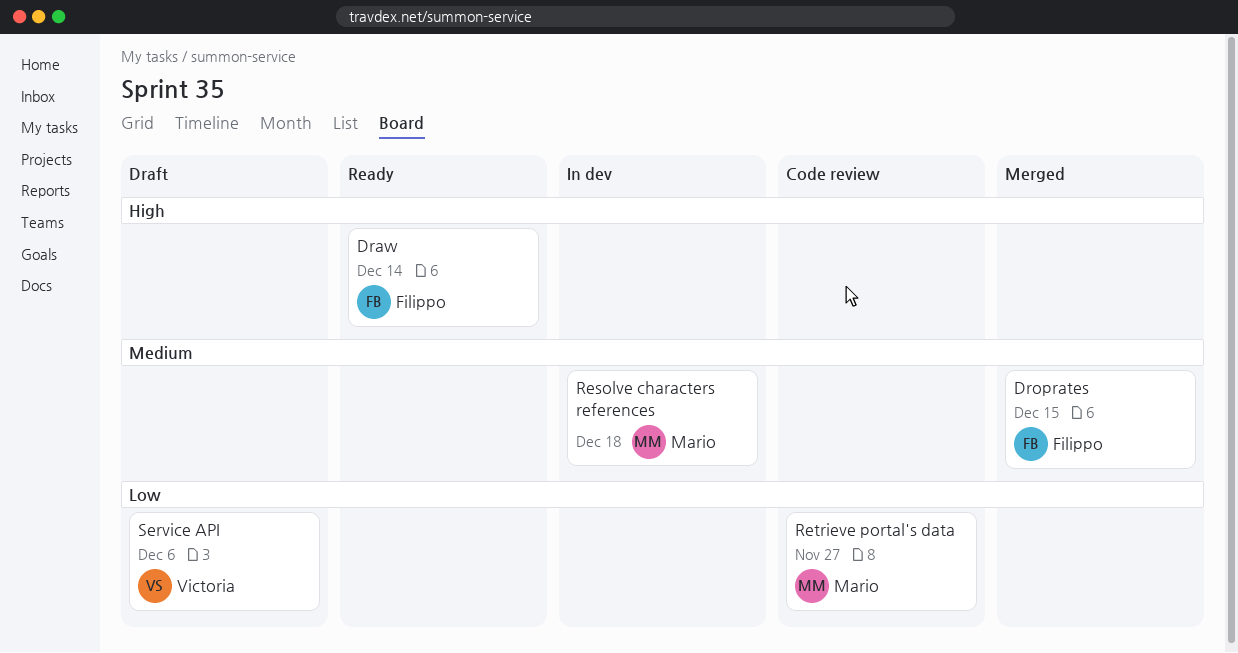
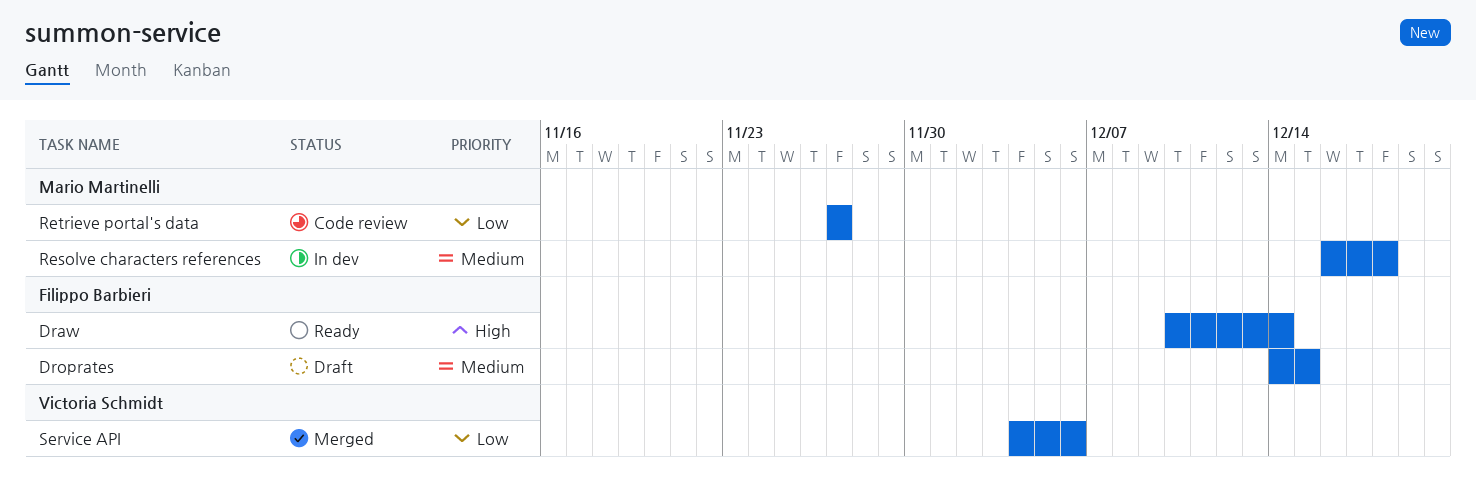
Droprates, status: Merged -> Draft
Service API, status: Draft -> Merged

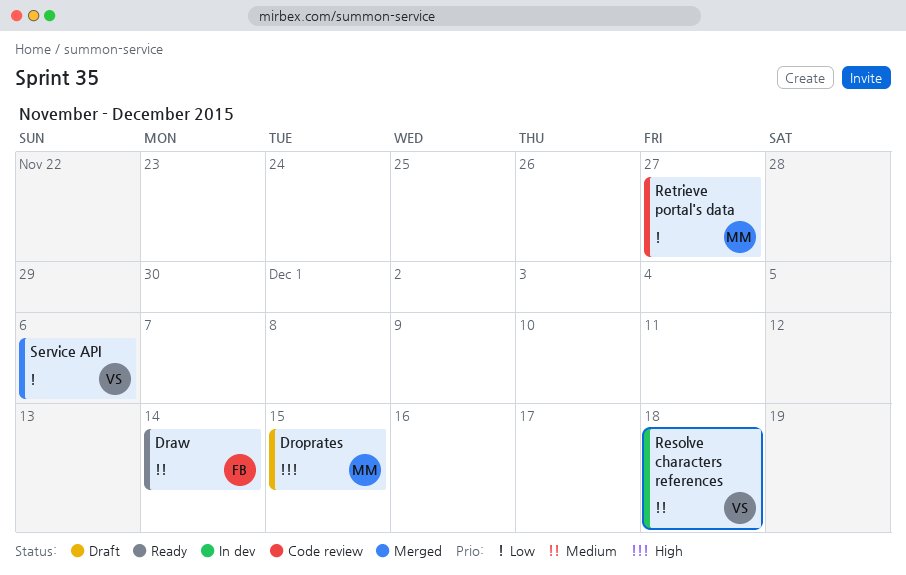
Draw, priority: High -> Medium
Droprates, owner: Filippo Barbieri -> Mario Martinelli
Droprates, priority: Medium -> High
Resolve characters references, owner: Mario Martinelli -> Victoria Schmidt

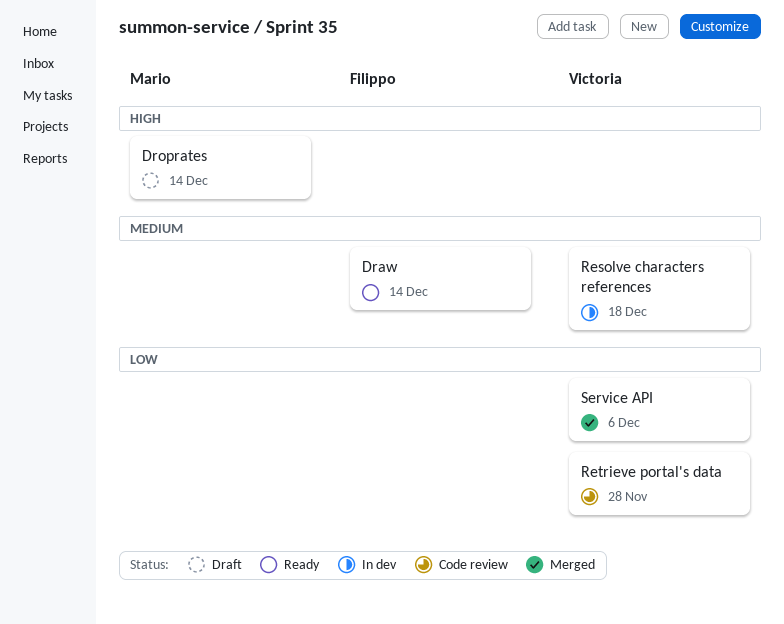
Droprates, due: Dec 15 -> Dec 14
Retrieve portal's data, owner: Mario -> Victoria
Retrieve portal's data, due: Nov 27 -> Nov 28

